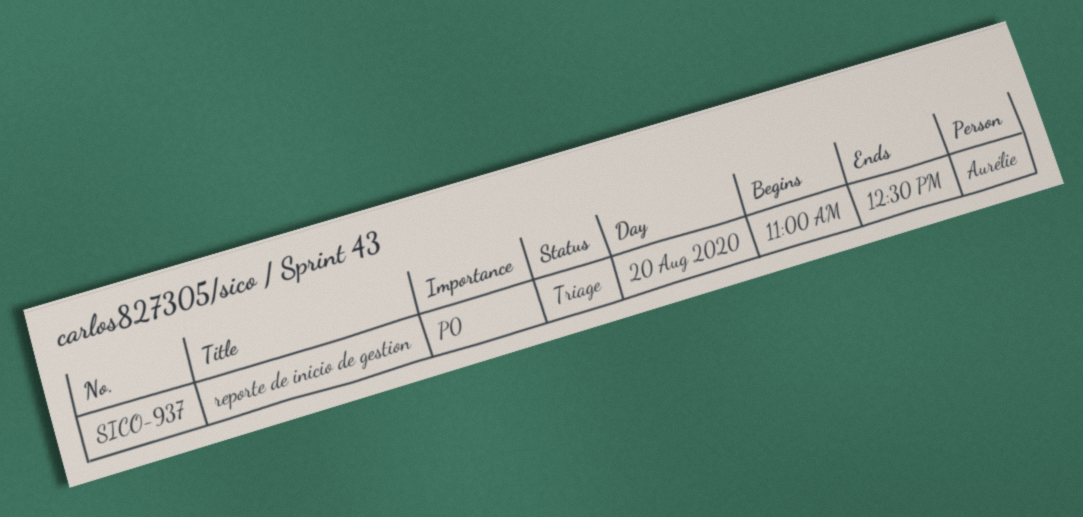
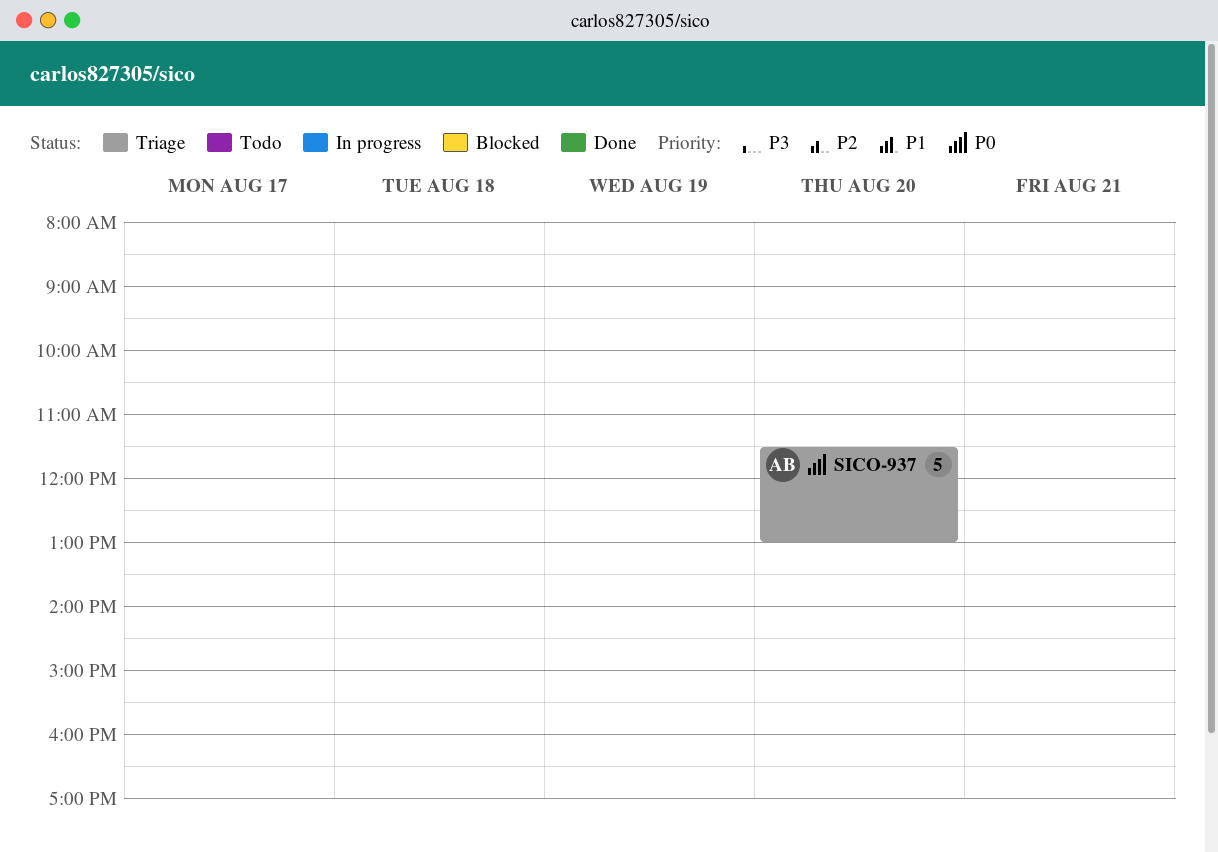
SICO-937, begins: 11:00 -> 11:30
SICO-937, ends: 12:30 -> 13:00

